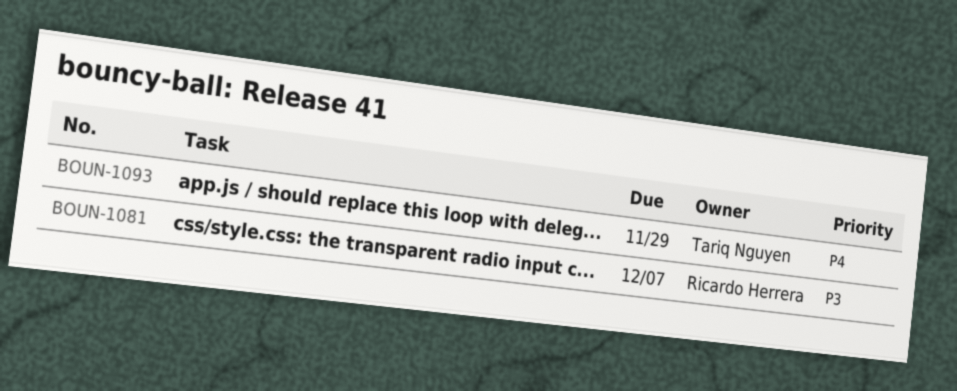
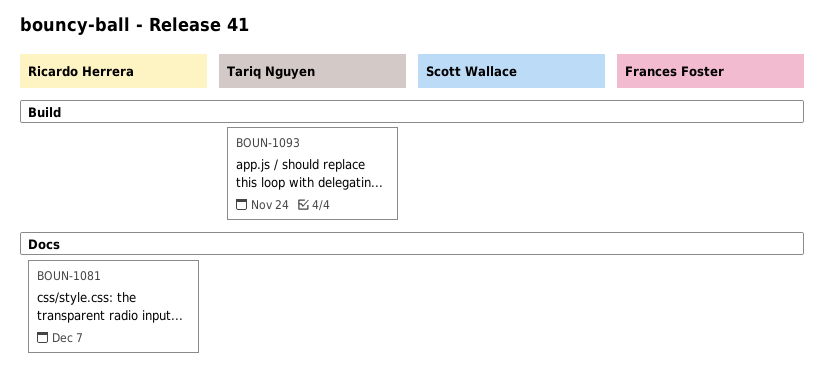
BOUN-1093, due: Nov 29 -> Nov 24

